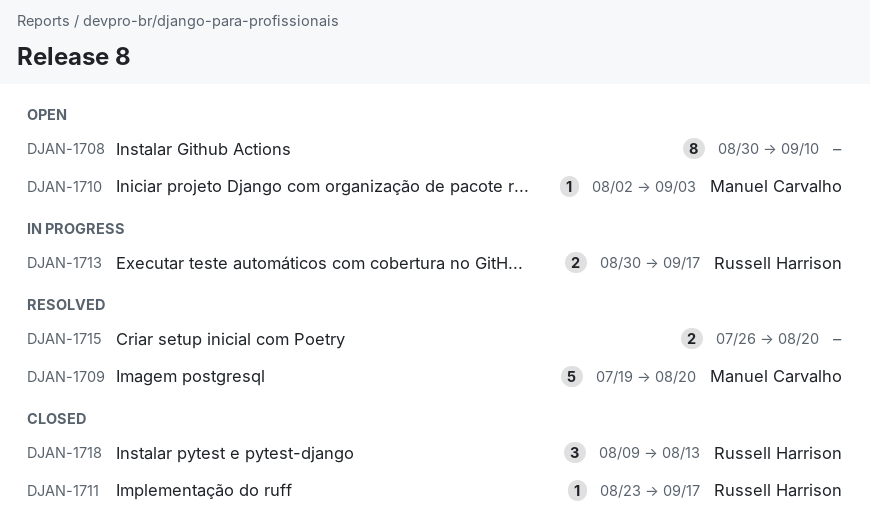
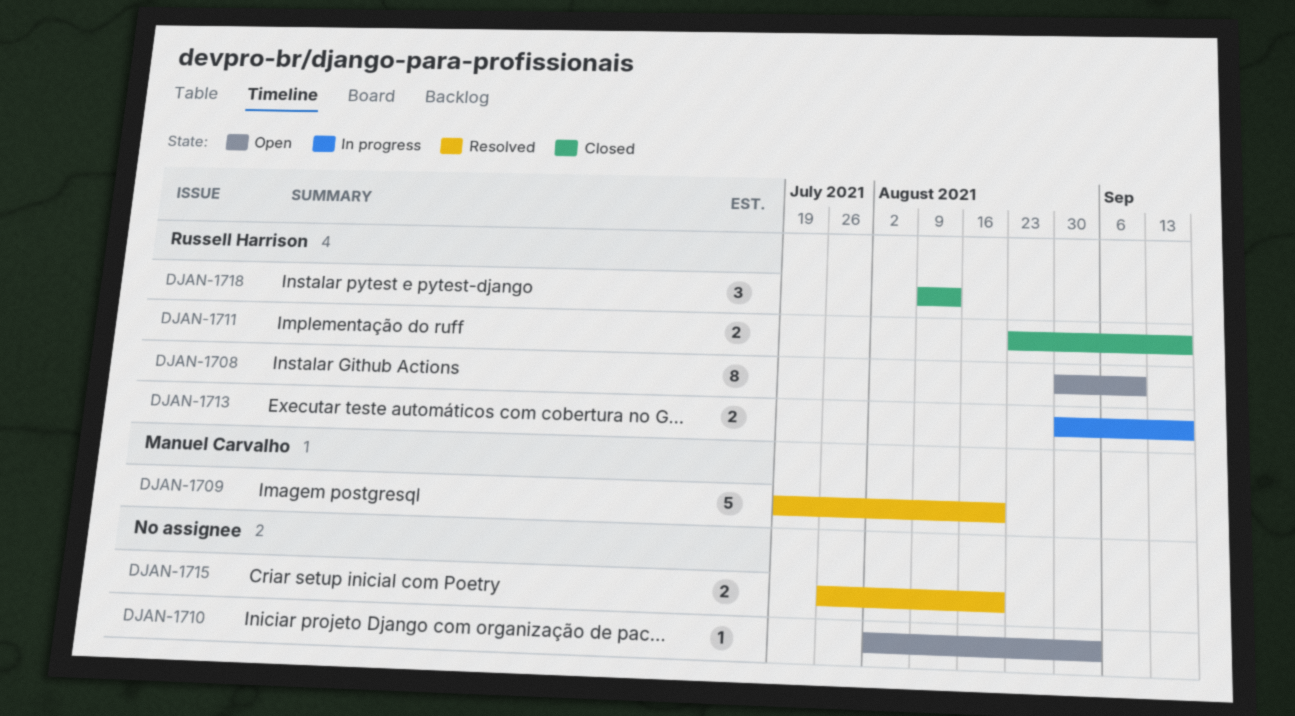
DJAN-1708, owner: none -> Russell Harrison
DJAN-1710, owner: Manuel Carvalho -> none
DJAN-1711, estimate: 1 -> 2

